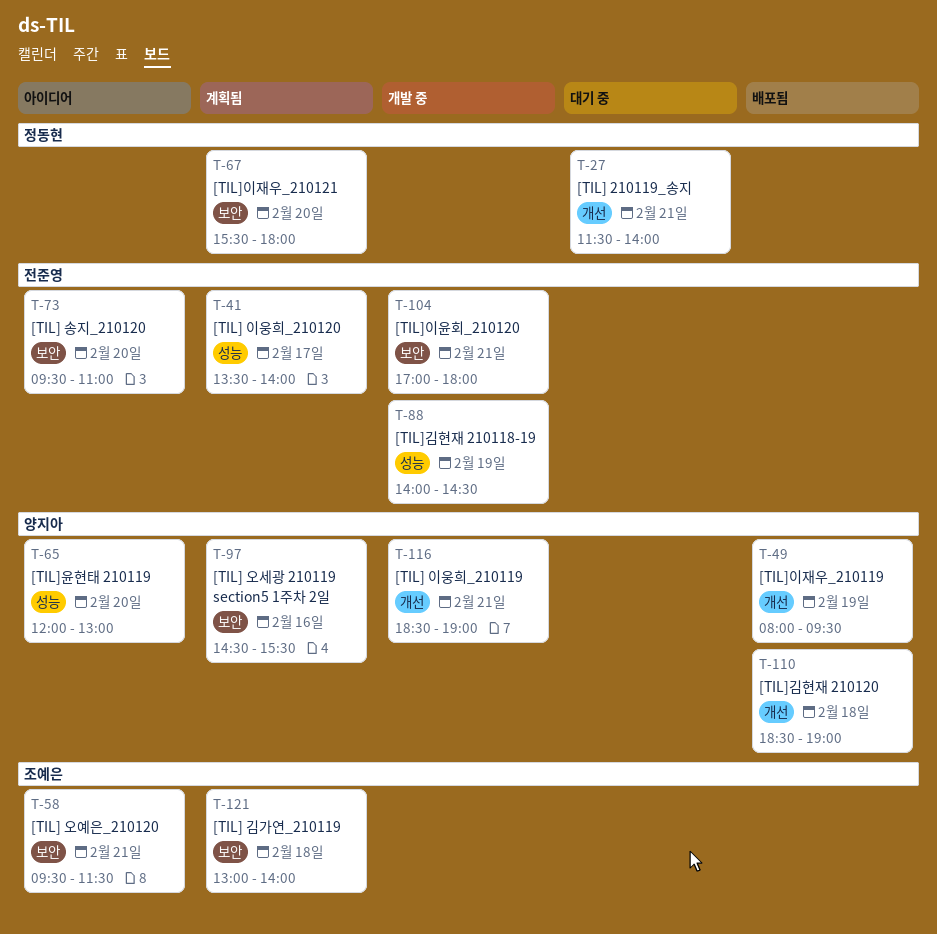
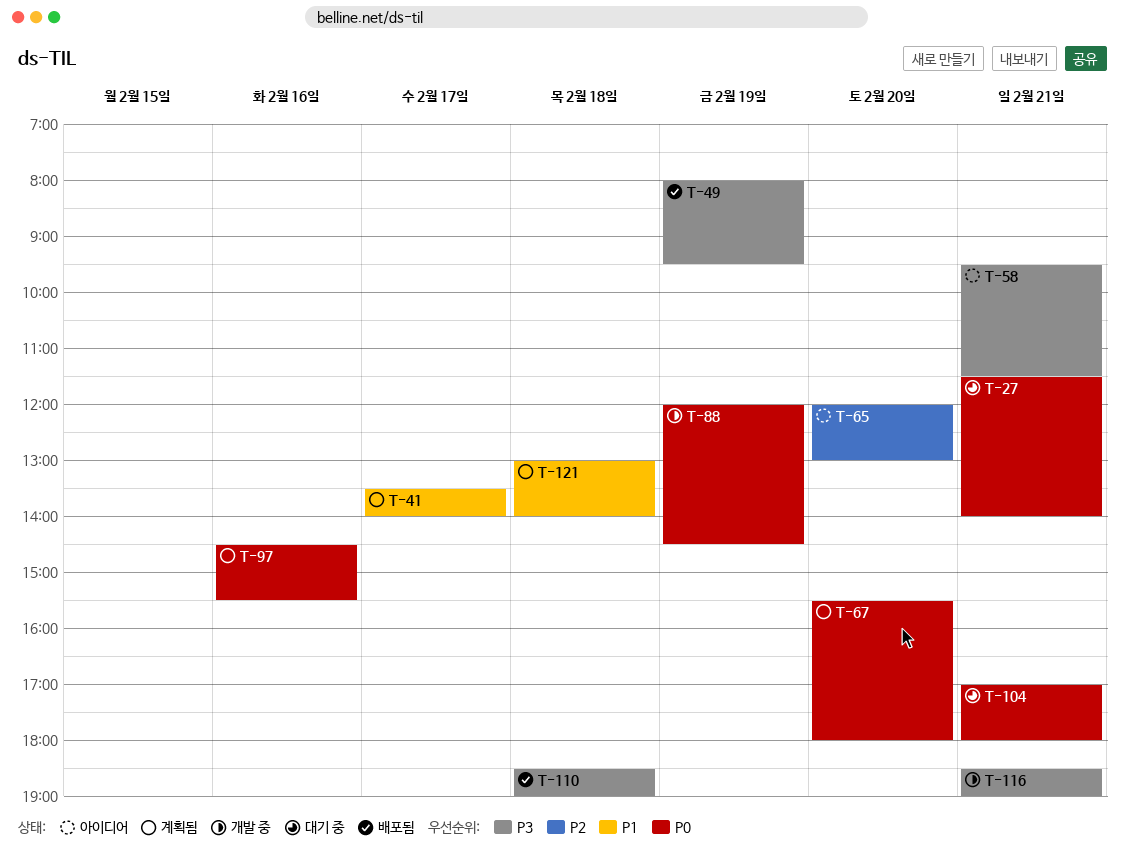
T-73: present -> none
T-88, begins: 14:00 -> 12:00
T-104, status: 개발 중 -> 대기 중

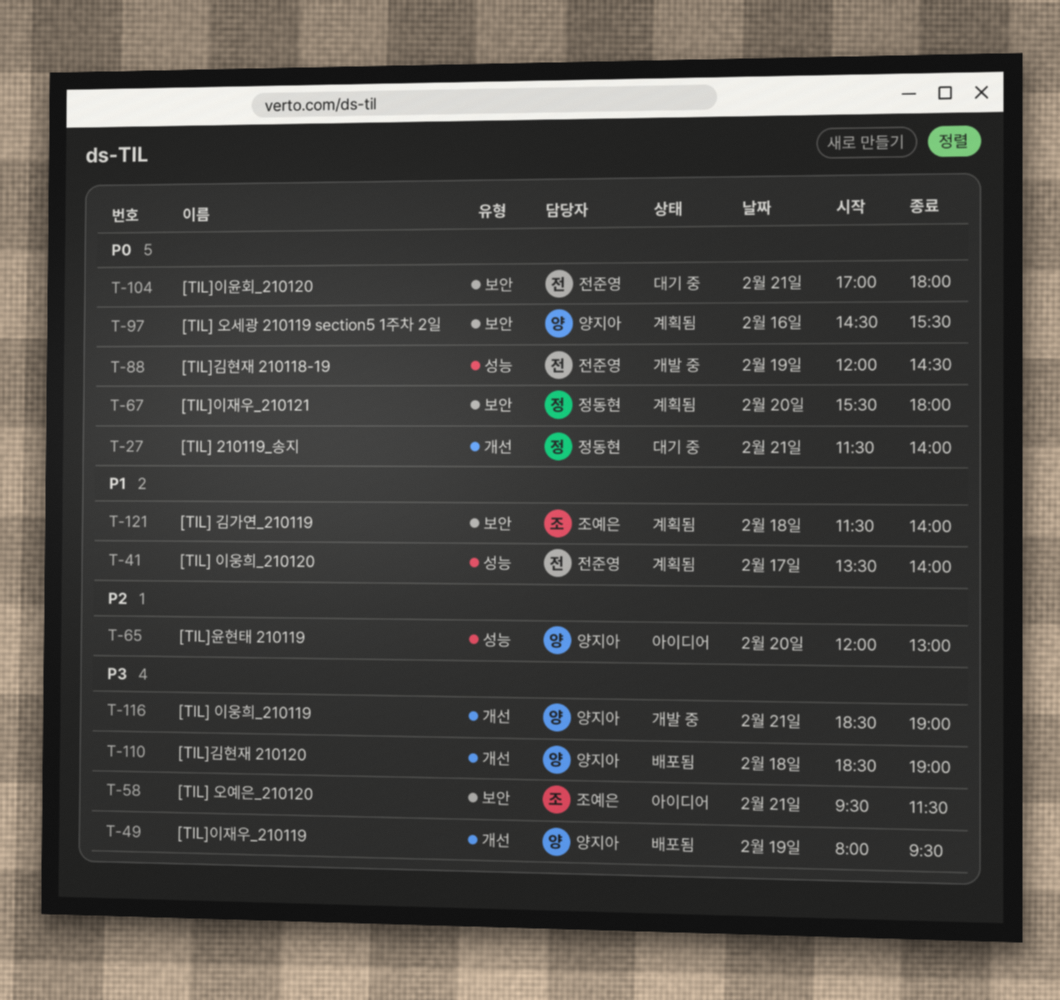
T-121, begins: 13:00 -> 11:30

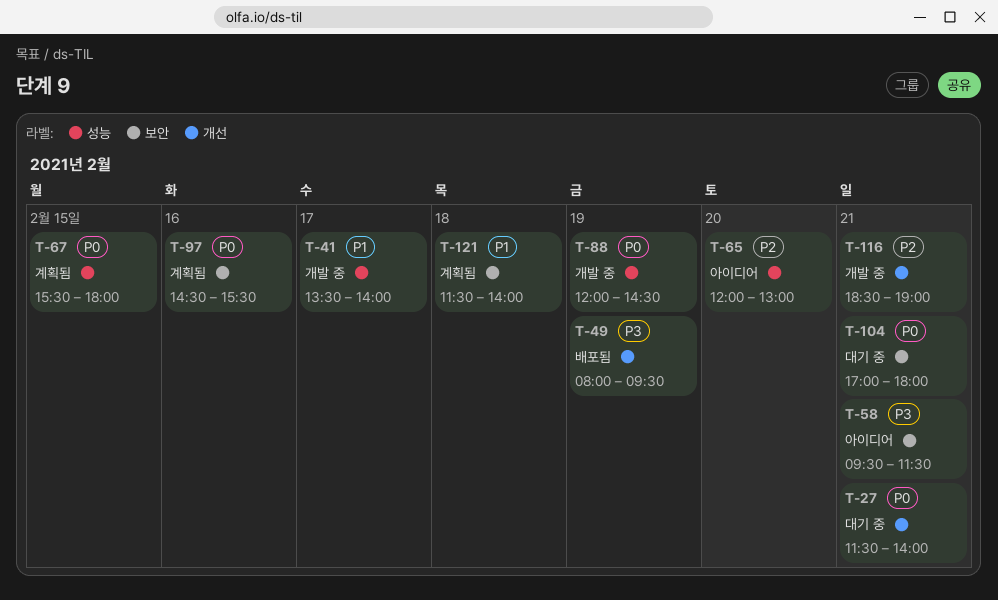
T-41, status: 계획됨 -> 개발 중
T-67, label: 보안 -> 성능
T-67, day: Feb 20 -> Feb 15
T-110: present -> none
T-116, priority: P3 -> P2

